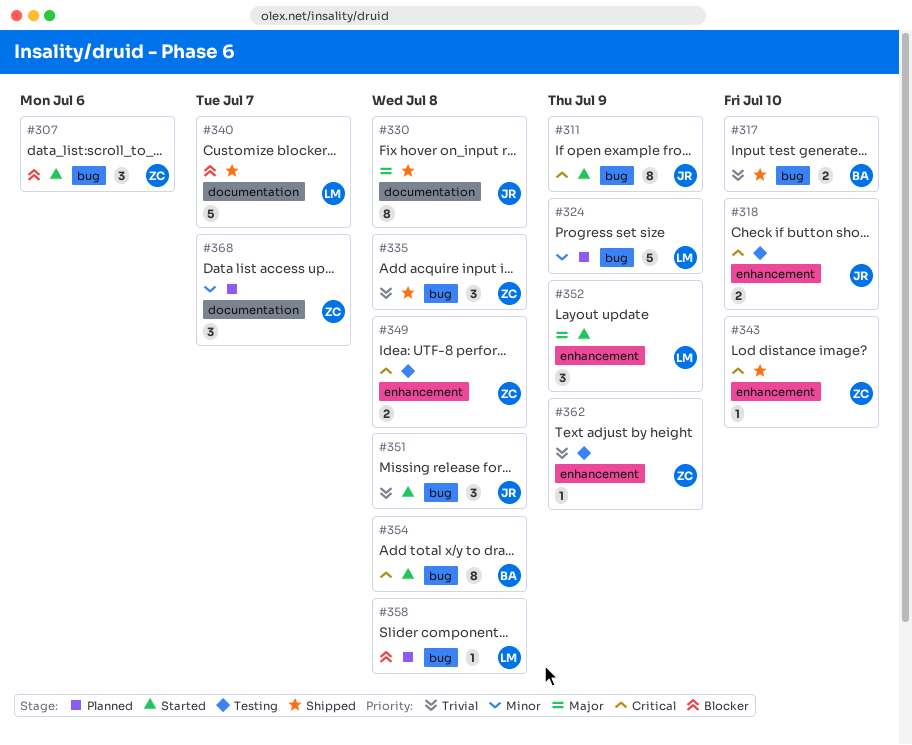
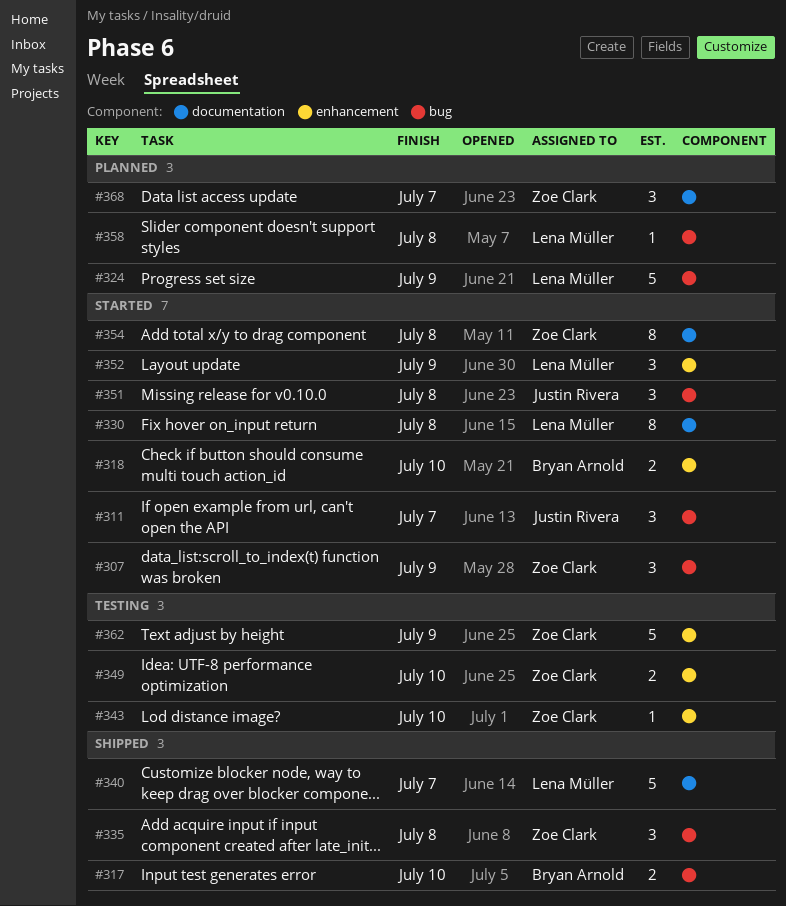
#307, due: Jul 6 -> Jul 9
#311, estimate: 8 -> 3
#311, due: Jul 9 -> Jul 7
#318, status: Testing -> Started
#318, owner: Justin Rivera -> Bryan Arnold
#330, status: Shipped -> Started
#330, owner: Justin Rivera -> Lena Müller
#343, status: Shipped -> Testing
#349, due: Jul 8 -> Jul 10
#354, owner: Bryan Arnold -> Zoe Clark
#354, label: bug -> documentation
#362, estimate: 1 -> 5

